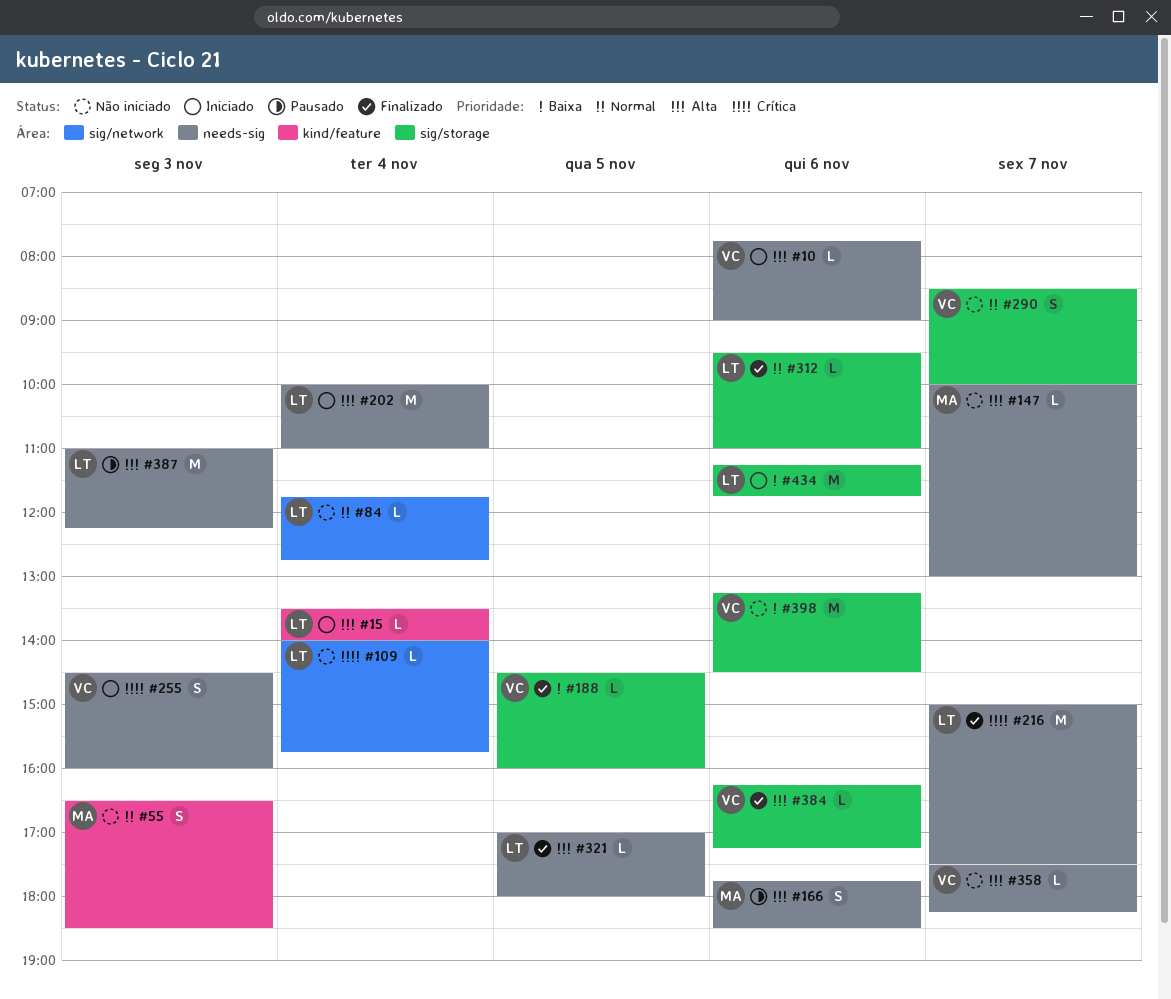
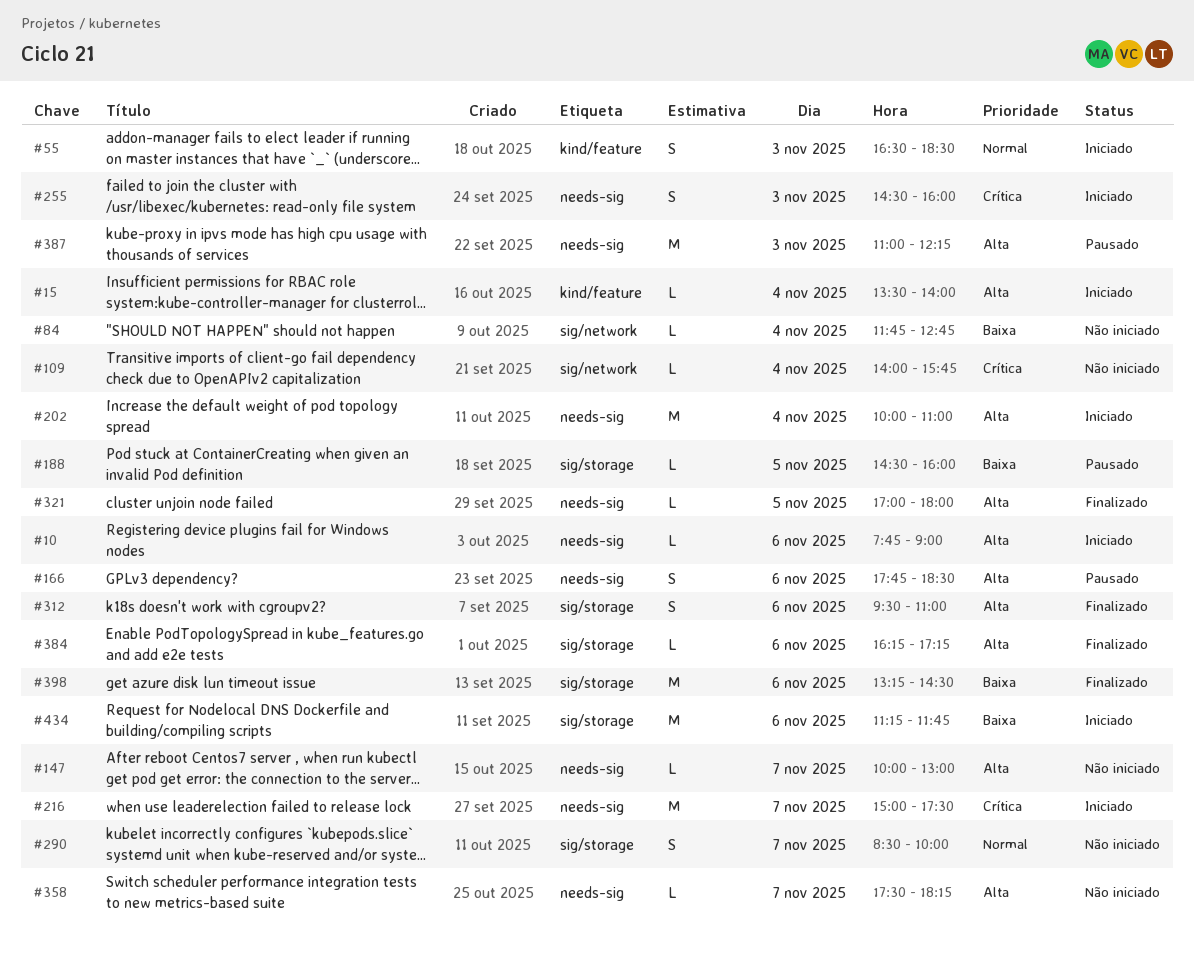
#55, status: Não iniciado -> Iniciado
#84, priority: Normal -> Baixa
#188, status: Finalizado -> Pausado
#216, status: Finalizado -> Iniciado
#312, priority: Normal -> Alta
#312, estimate: L -> S
#398, status: Não iniciado -> Finalizado

